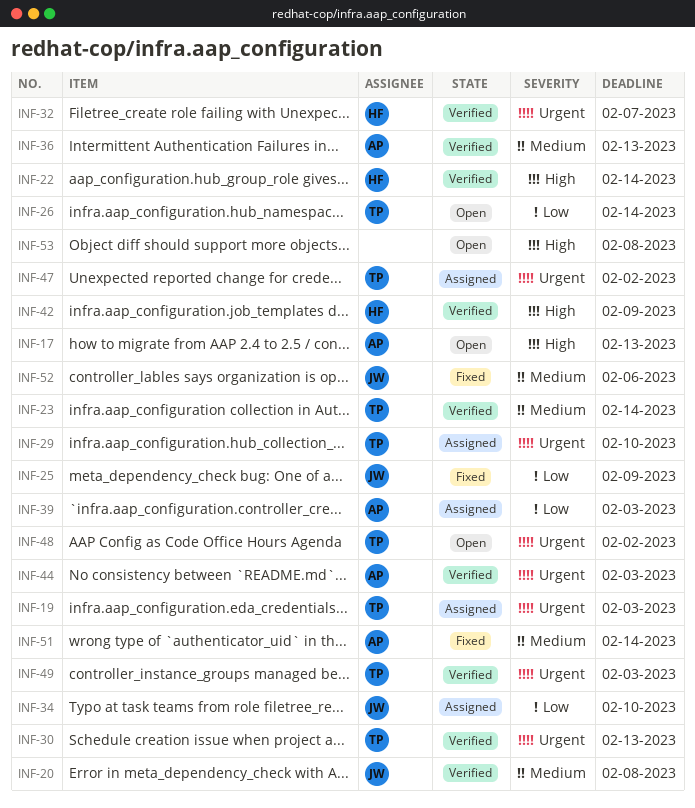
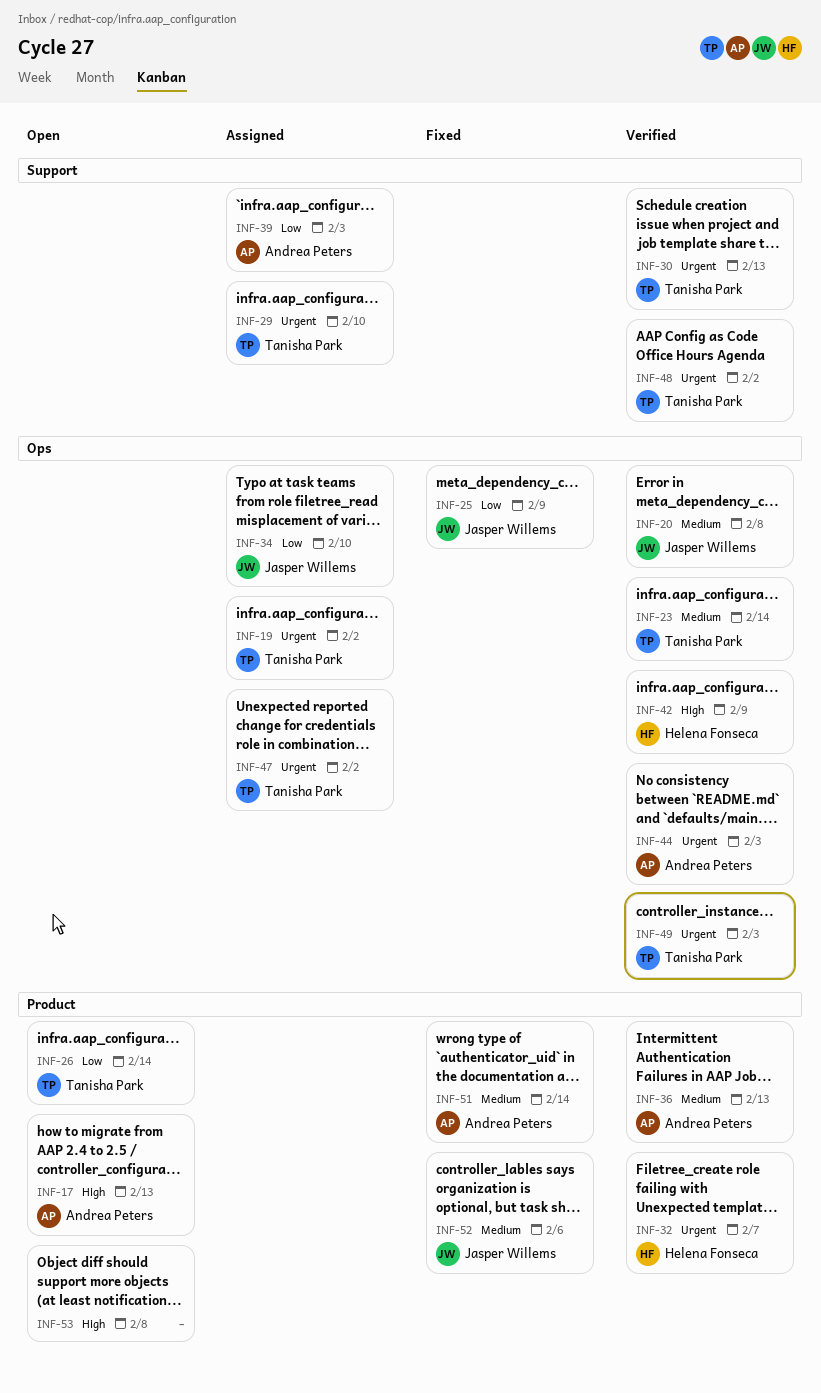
INF-19, due: Feb 3 -> Feb 2
INF-22: present -> none
INF-48, status: Open -> Verified

